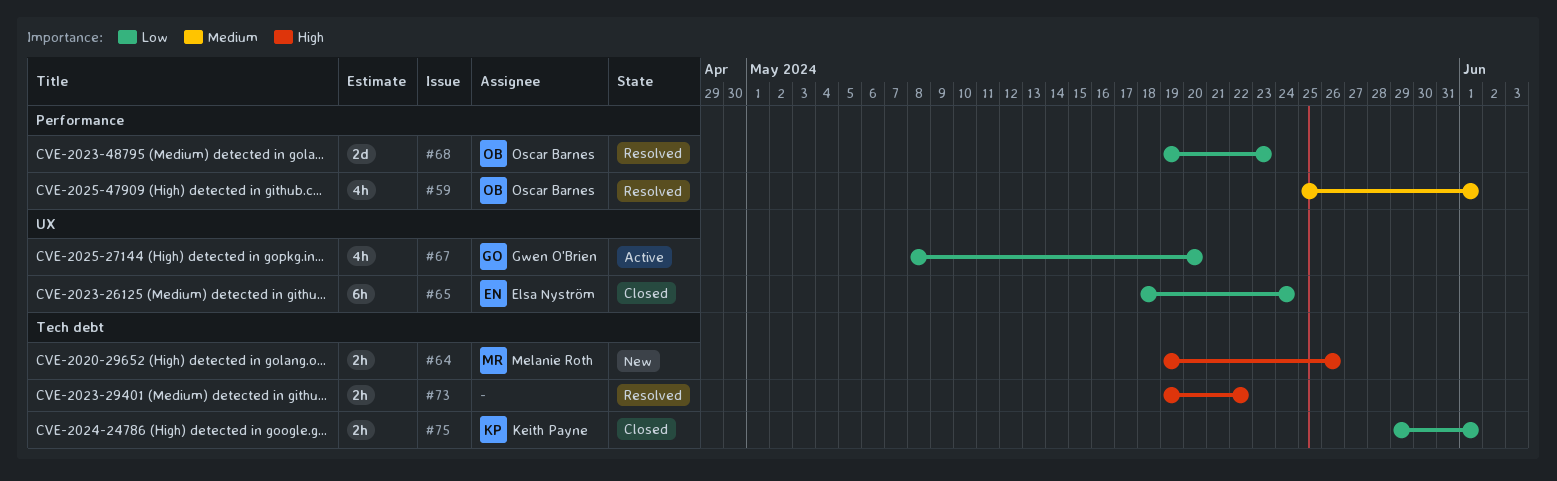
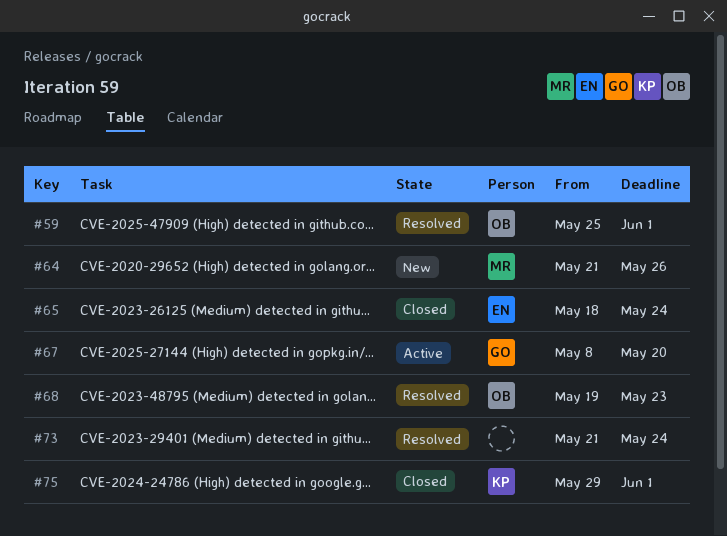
#64, start: May 19 -> May 21
#73, start: May 19 -> May 21
#73, due: May 22 -> May 24

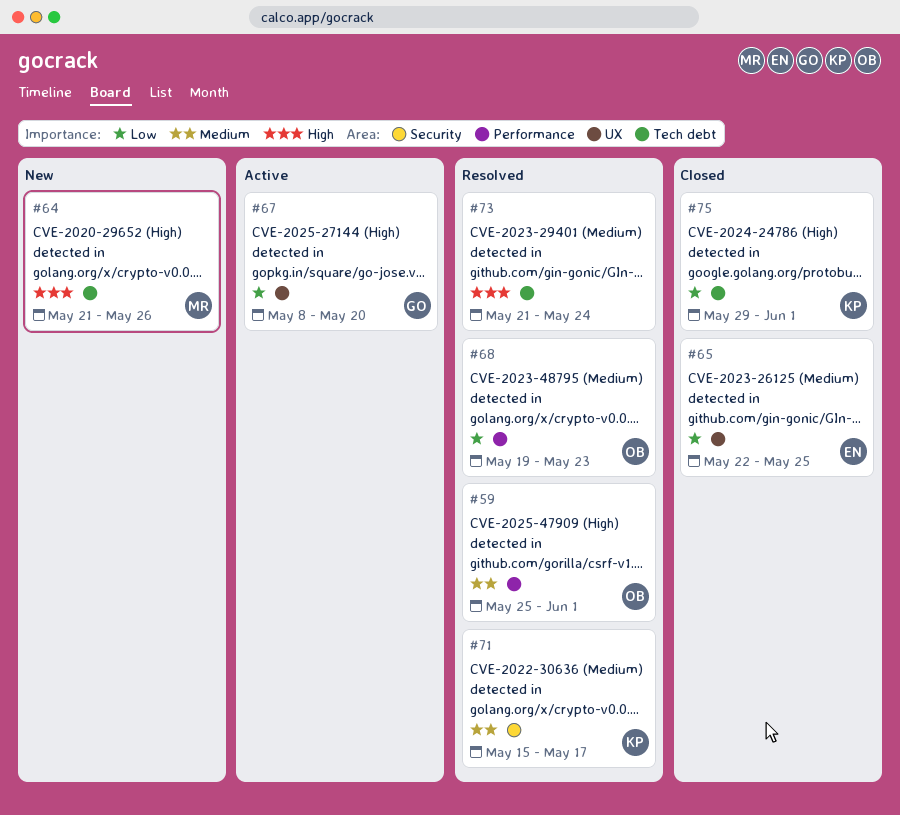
#65, start: May 18 -> May 22
#65, due: May 24 -> May 25
#71: none -> present

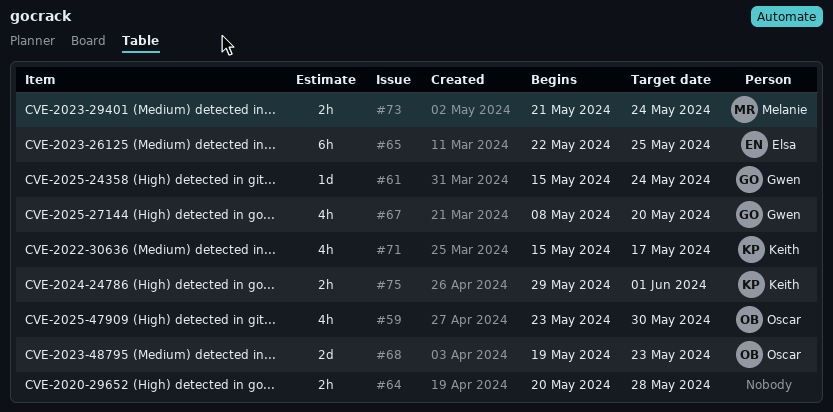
#59, start: May 25 -> May 23
#59, due: Jun 1 -> May 30
#61: none -> present
#64, owner: Melanie -> none
#64, start: May 21 -> May 20
#64, due: May 26 -> May 28
#73, owner: none -> Melanie

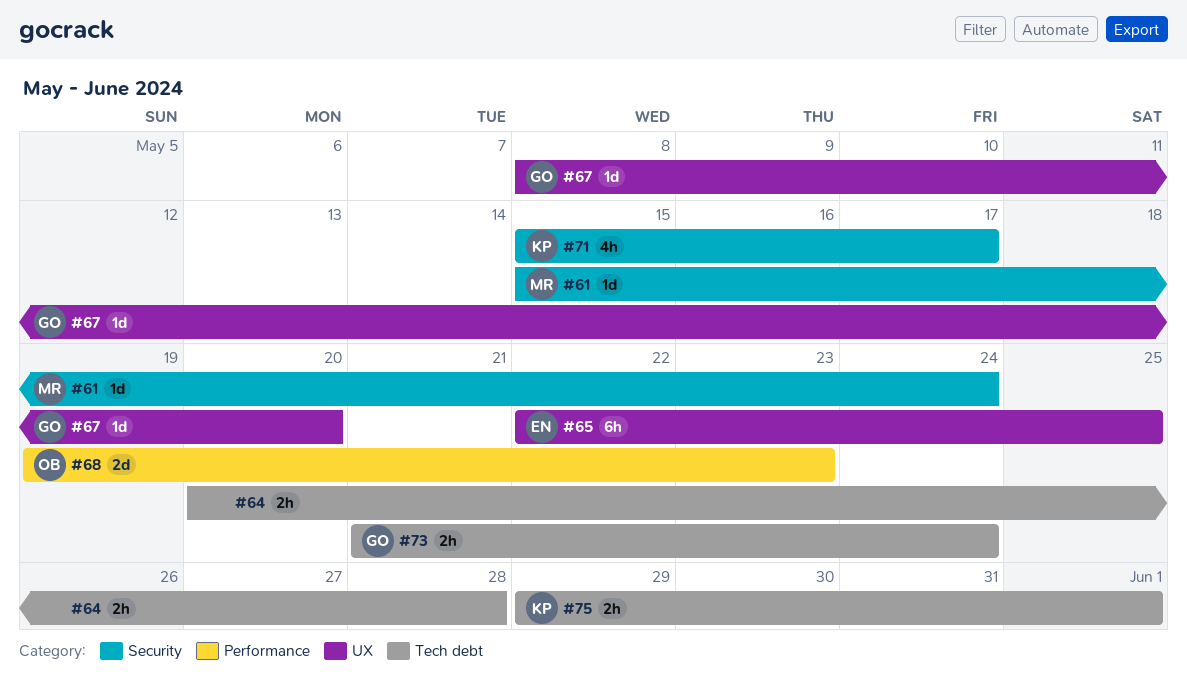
#59: present -> none
#61, owner: Gwen -> Melanie
#67, estimate: 4h -> 1d
#73, owner: Melanie -> Gwen

